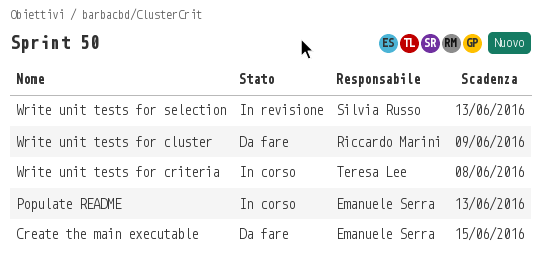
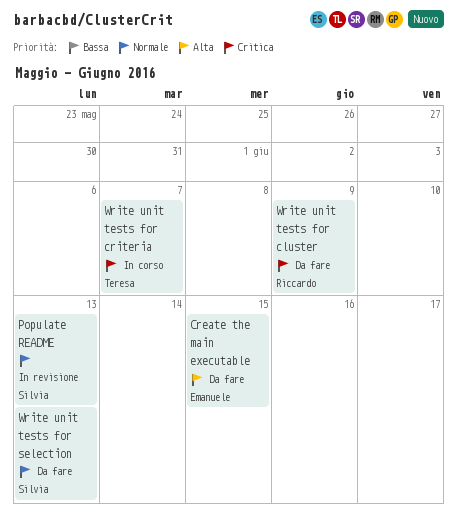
Populate README, status: In corso -> In revisione
Populate README, owner: Emanuele Serra -> Silvia Russo
Write unit tests for criteria, due: Jun 8 -> Jun 7
Write unit tests for selection, status: In revisione -> Da fare

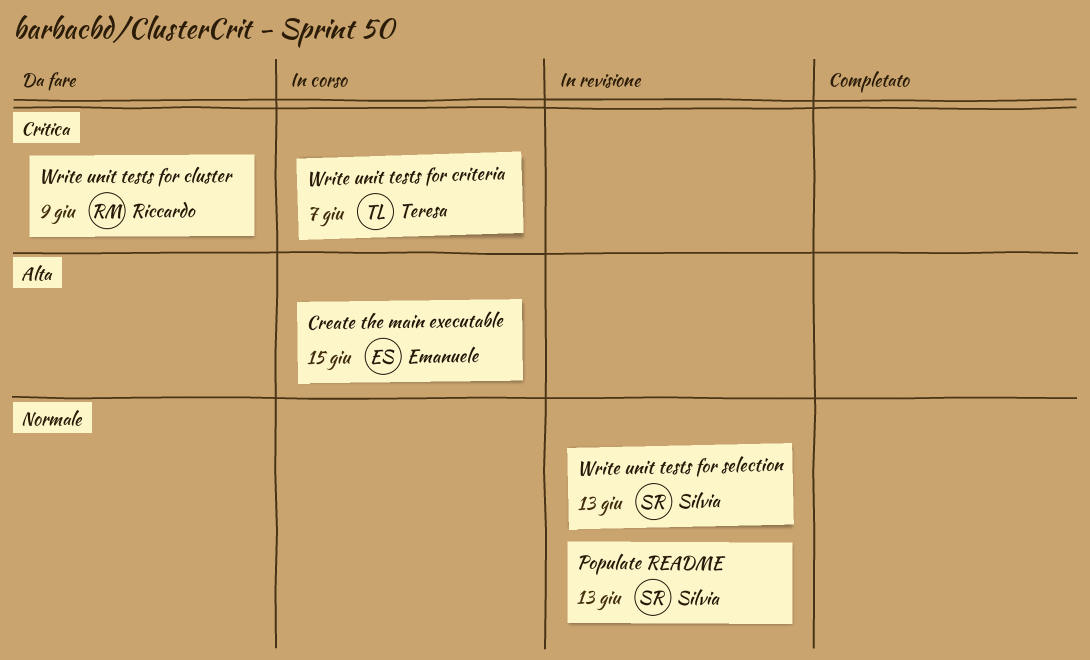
Create the main executable, status: Da fare -> In corso
Write unit tests for selection, status: Da fare -> In revisione

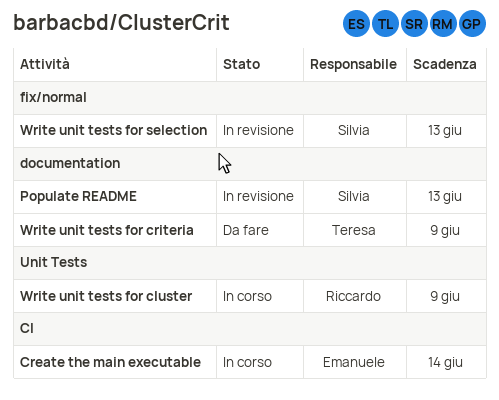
Create the main executable, due: Jun 15 -> Jun 14
Write unit tests for cluster, status: Da fare -> In corso
Write unit tests for criteria, status: In corso -> Da fare
Write unit tests for criteria, due: Jun 7 -> Jun 9

